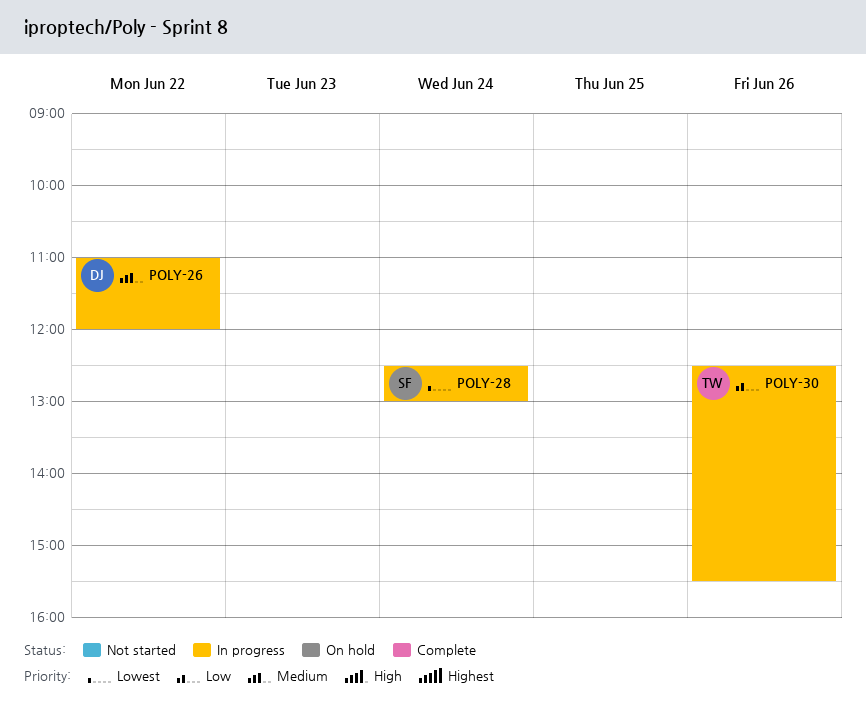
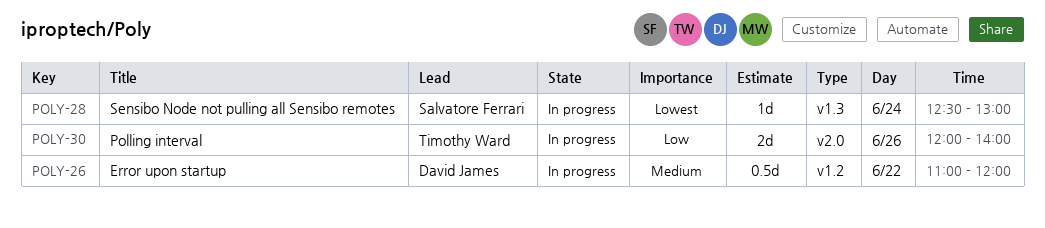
POLY-30, begins: 12:30 -> 12:00
POLY-30, ends: 15:30 -> 14:00

